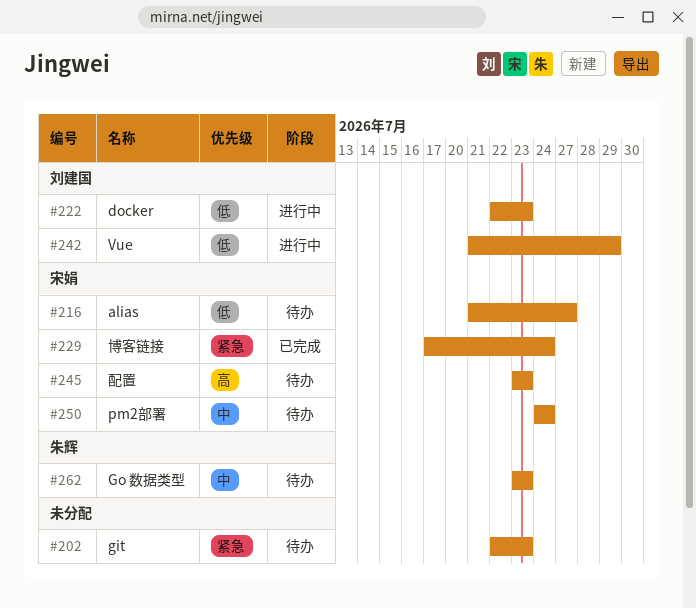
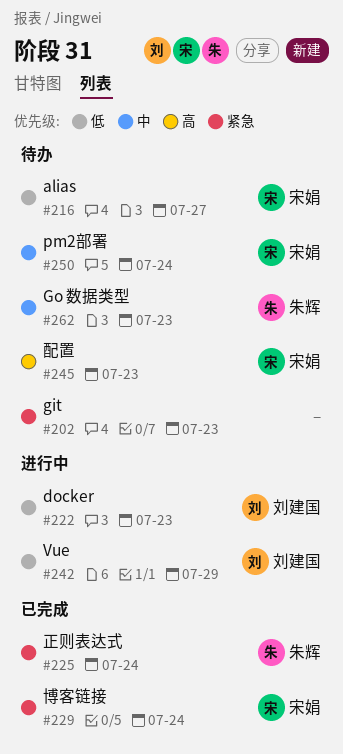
#225: none -> present

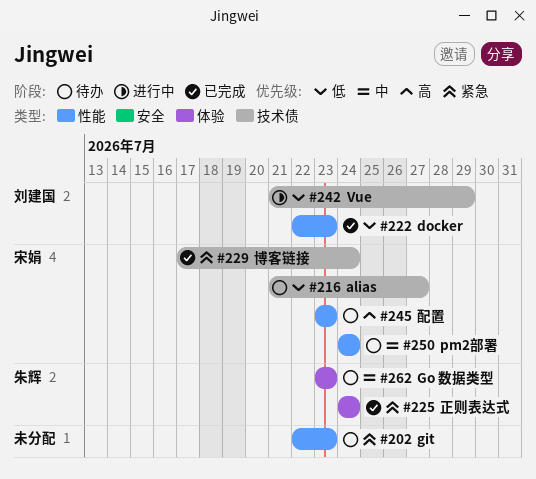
#222, status: 进行中 -> 已完成

